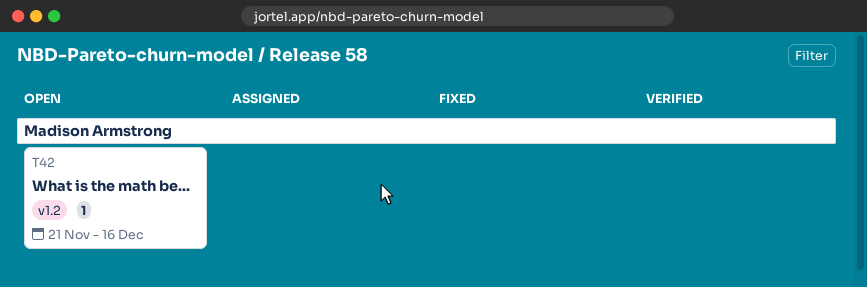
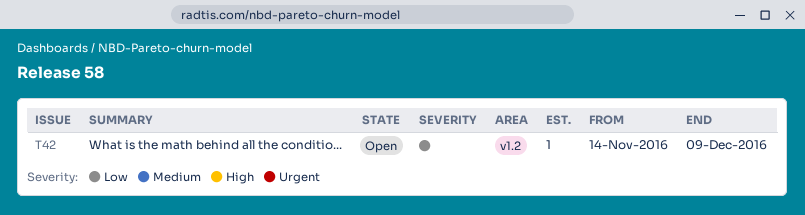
T42, start: Nov 21 -> Nov 14
T42, due: Dec 16 -> Dec 9

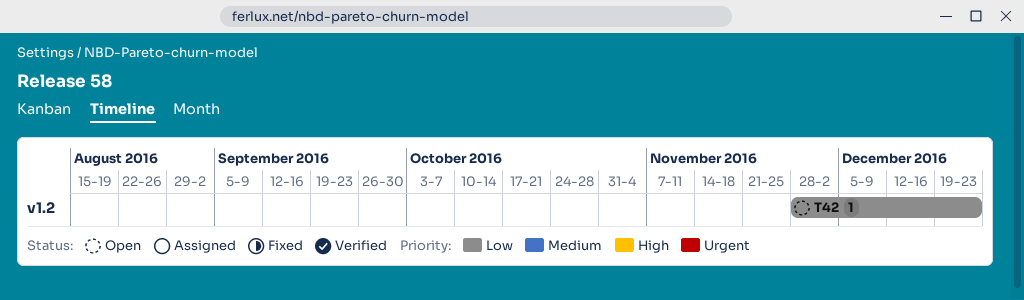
T42, start: Nov 14 -> Nov 28
T42, due: Dec 9 -> Dec 23

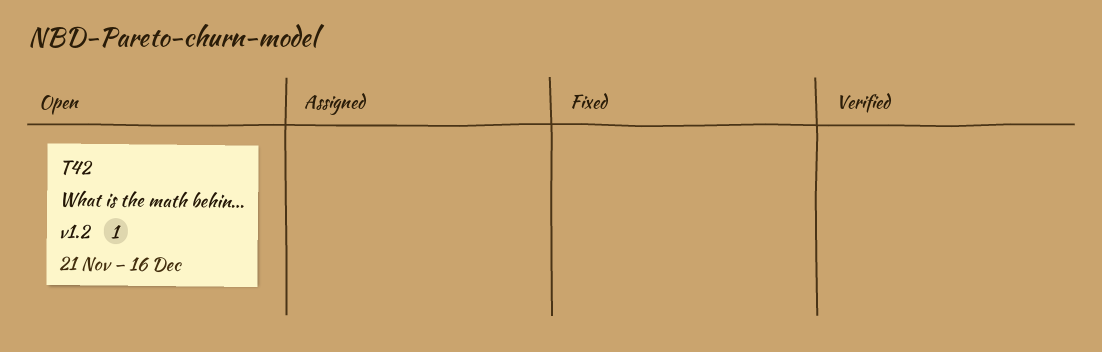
T42, start: Nov 28 -> Nov 21
T42, due: Dec 23 -> Dec 16

